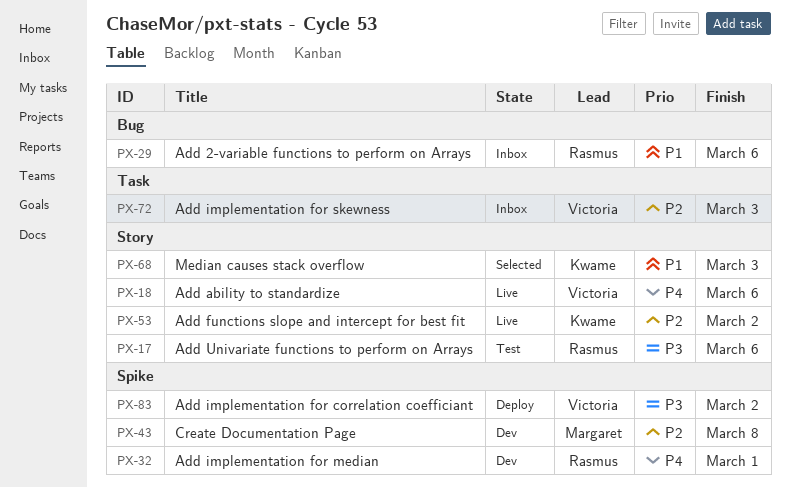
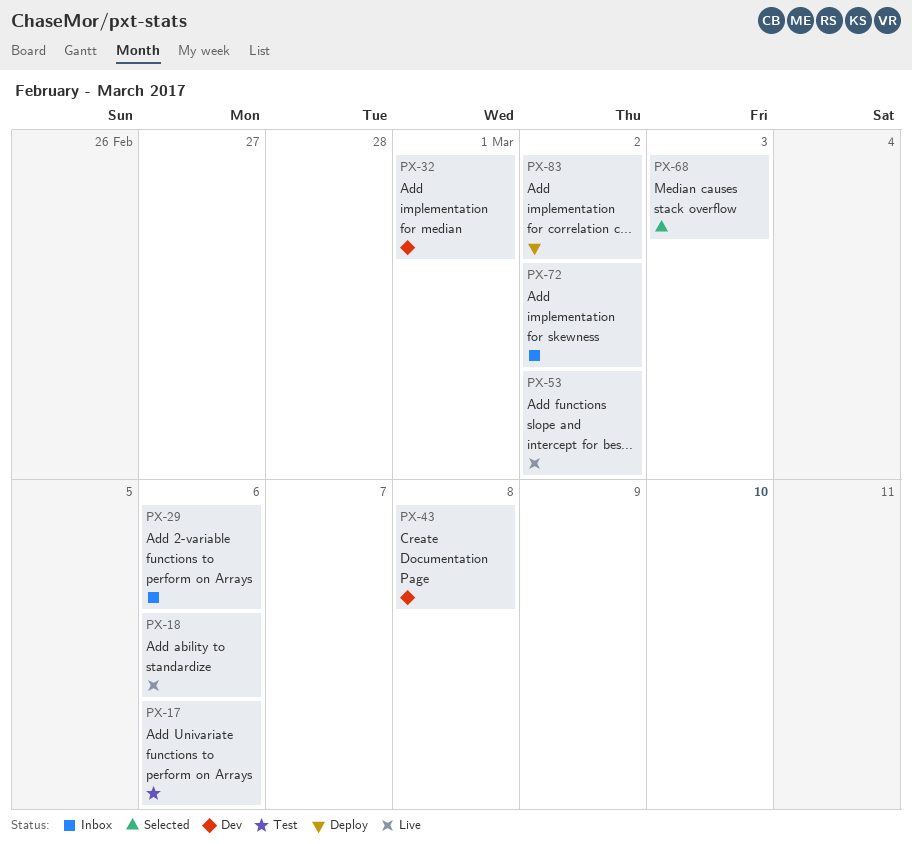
PX-72, due: Mar 3 -> Mar 2

